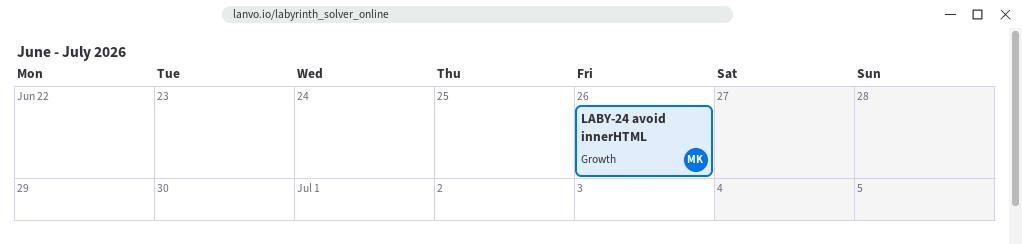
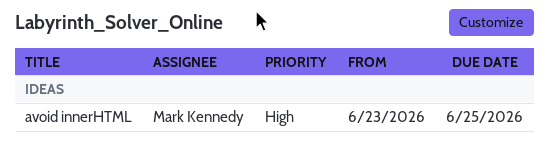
avoid innerHTML, due: Jun 26 -> Jun 25

